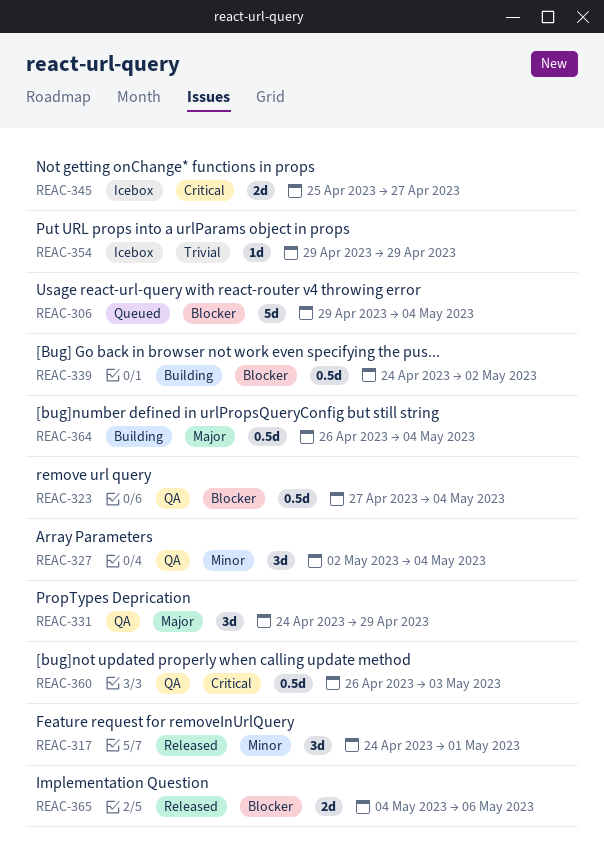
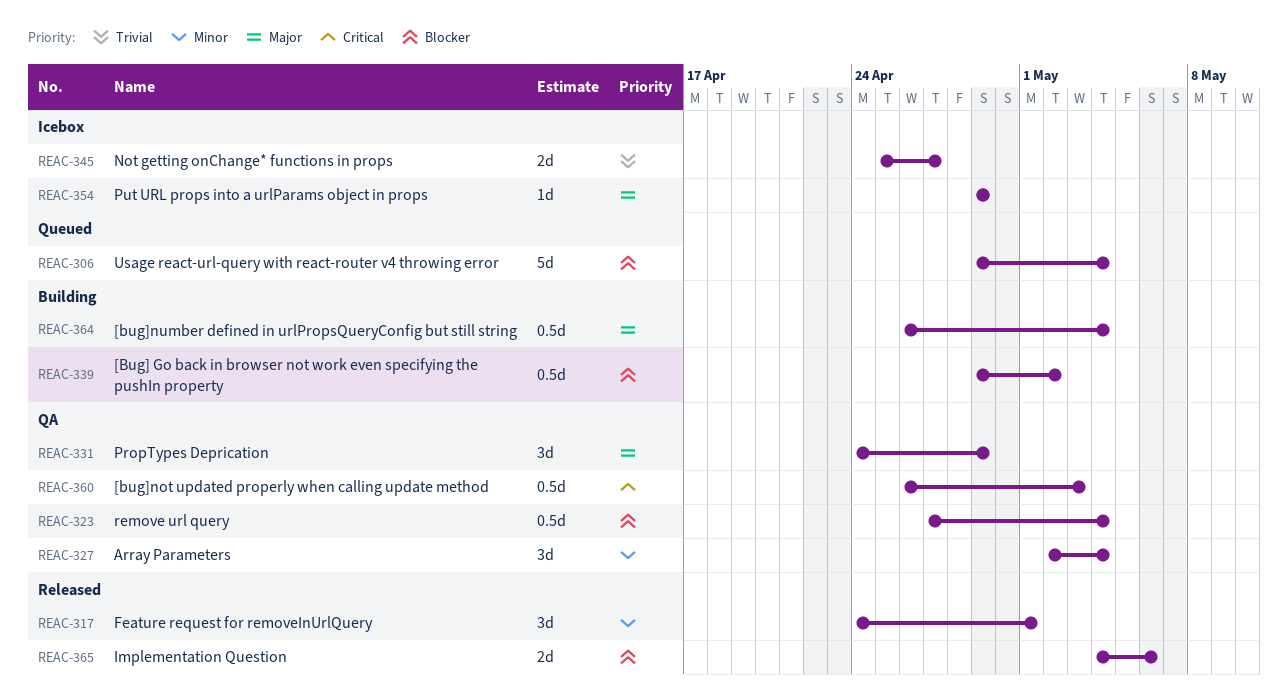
REAC-339, start: Apr 24 -> Apr 29
REAC-345, priority: Critical -> Trivial
REAC-354, priority: Trivial -> Major

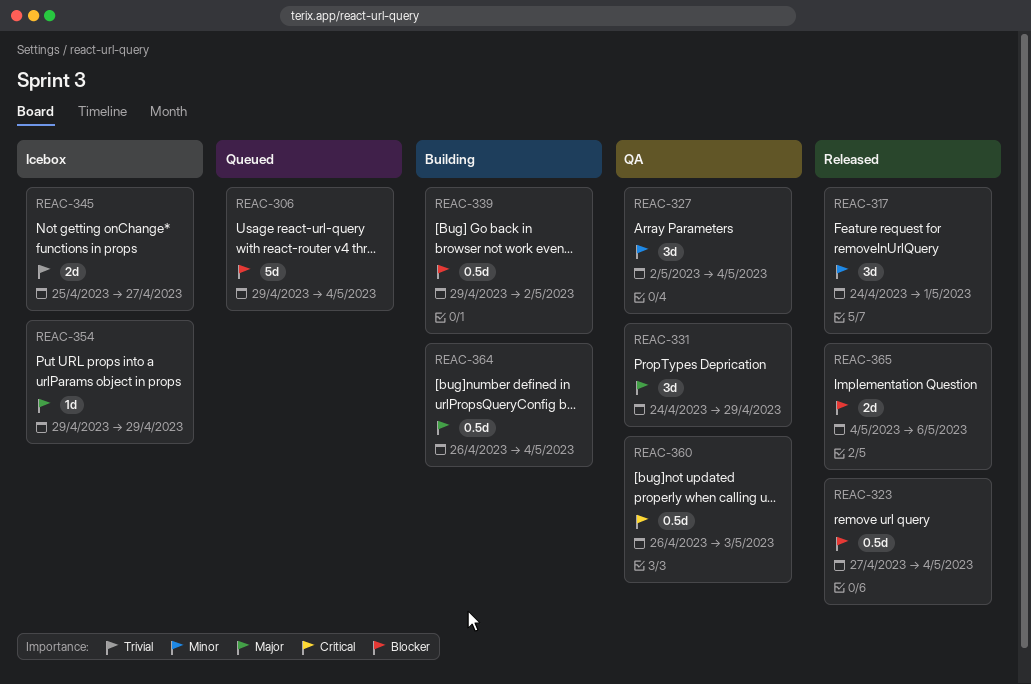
REAC-323, status: QA -> Released

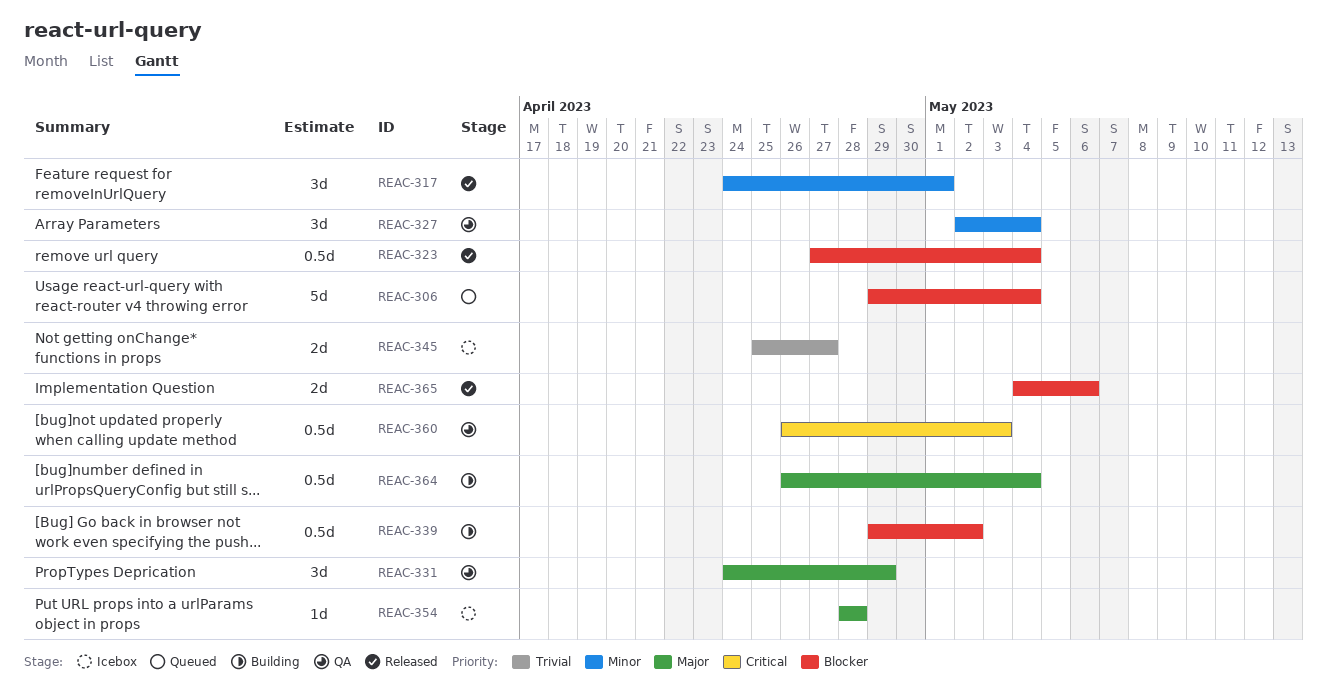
REAC-354, start: Apr 29 -> Apr 28
REAC-354, due: Apr 29 -> Apr 28

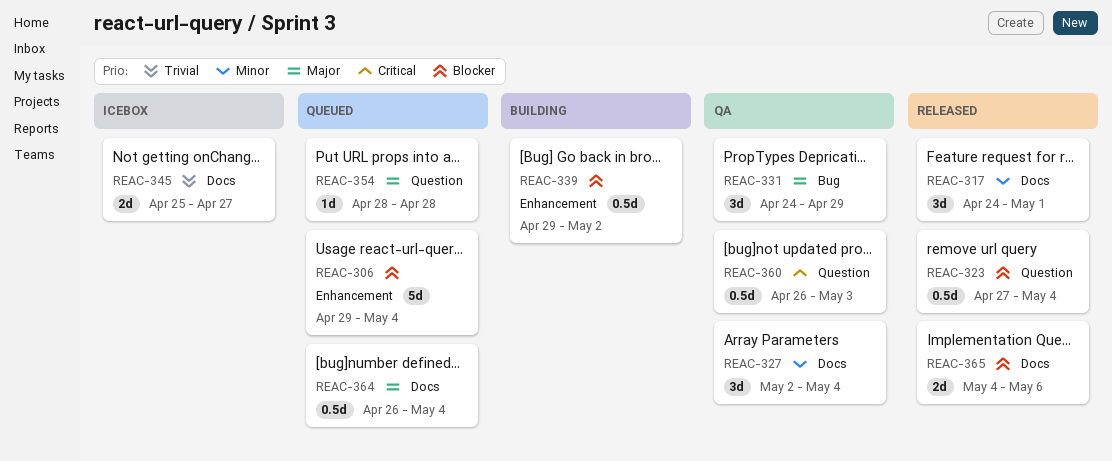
REAC-354, status: Icebox -> Queued
REAC-364, status: Building -> Queued

